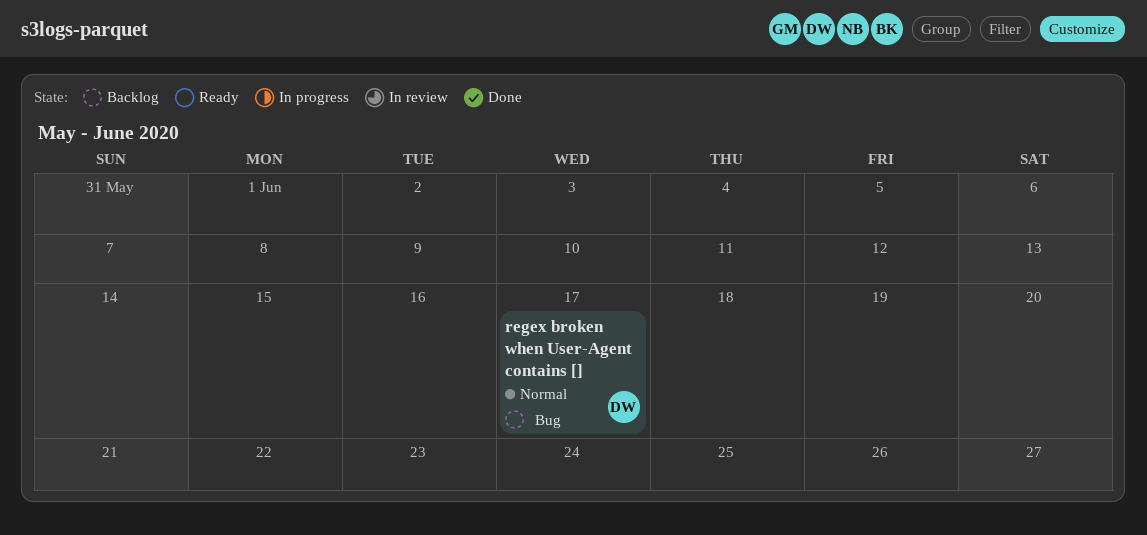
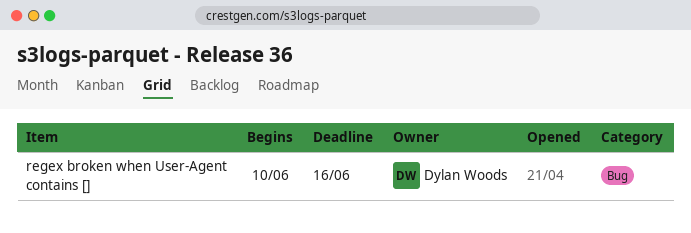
regex broken when User-Agent contains [], due: Jun 17 -> Jun 16

